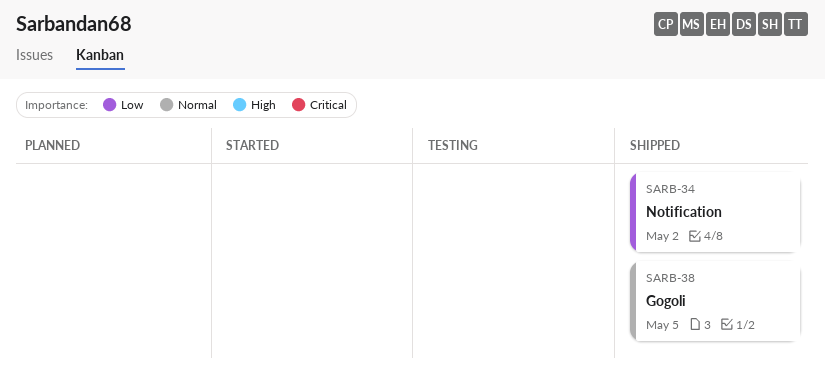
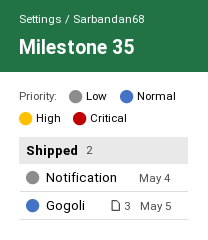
Notification, due: May 2 -> May 4

